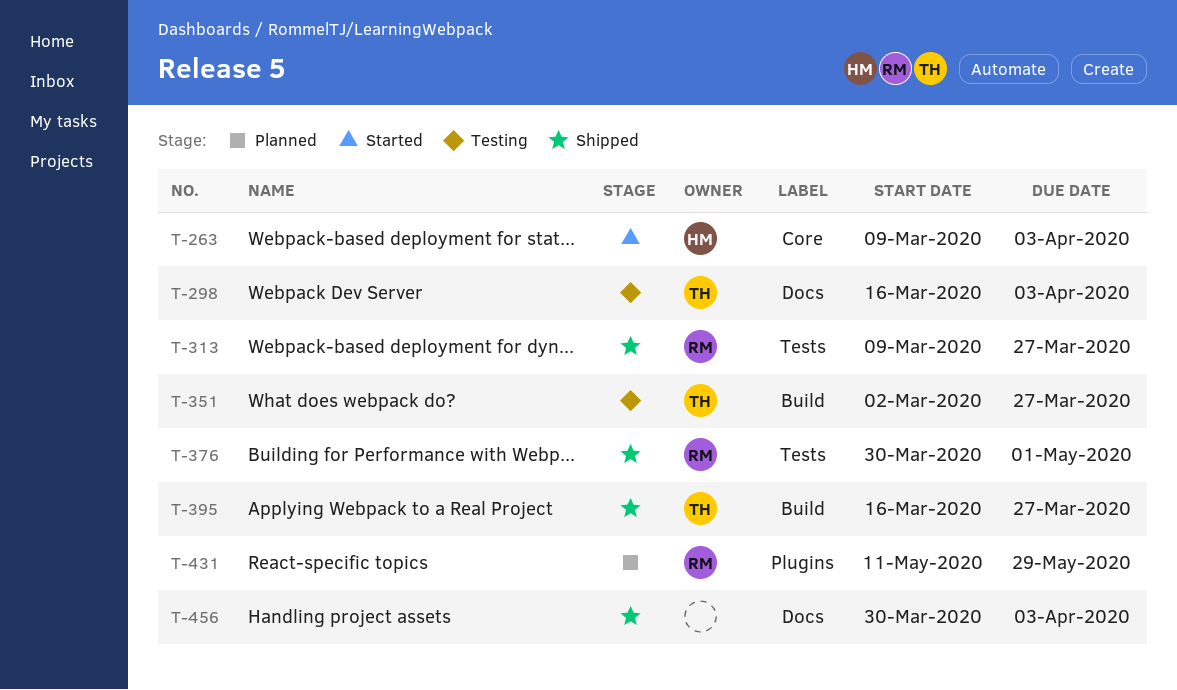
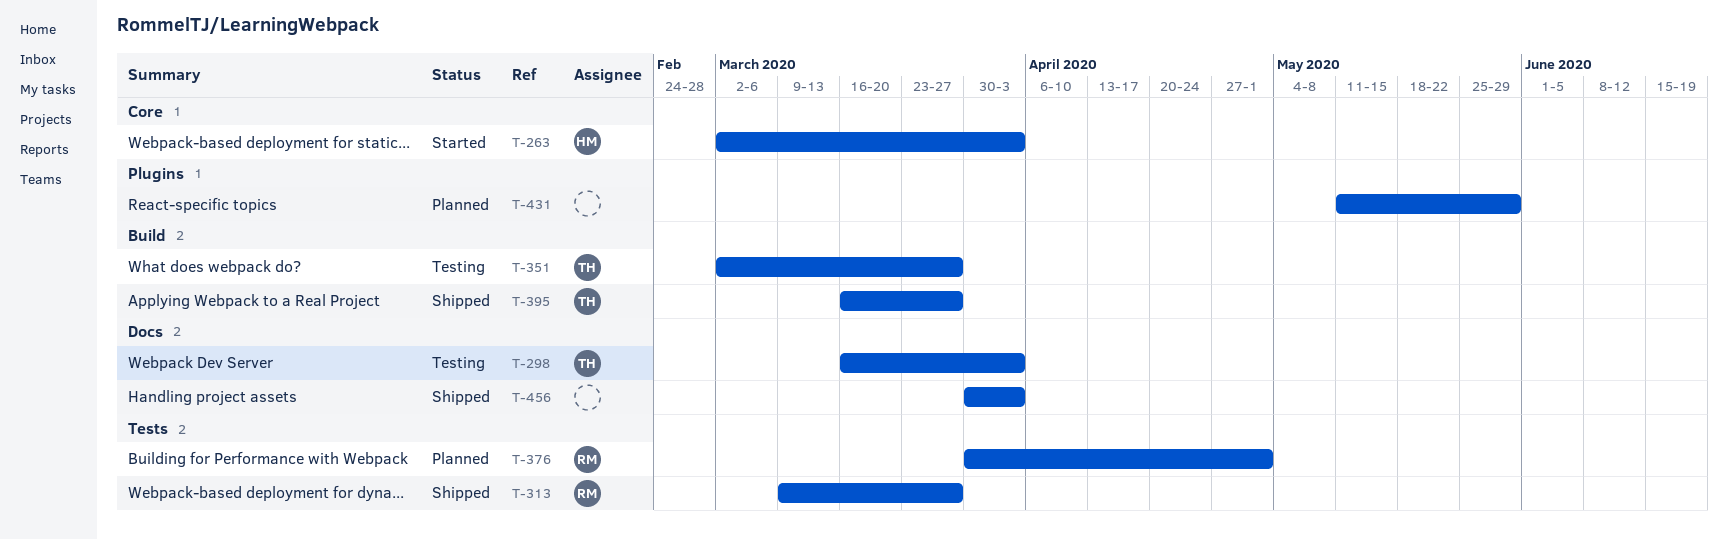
T-263, start: Mar 9 -> Mar 2
T-376, status: Shipped -> Planned
T-431, owner: RM -> none

